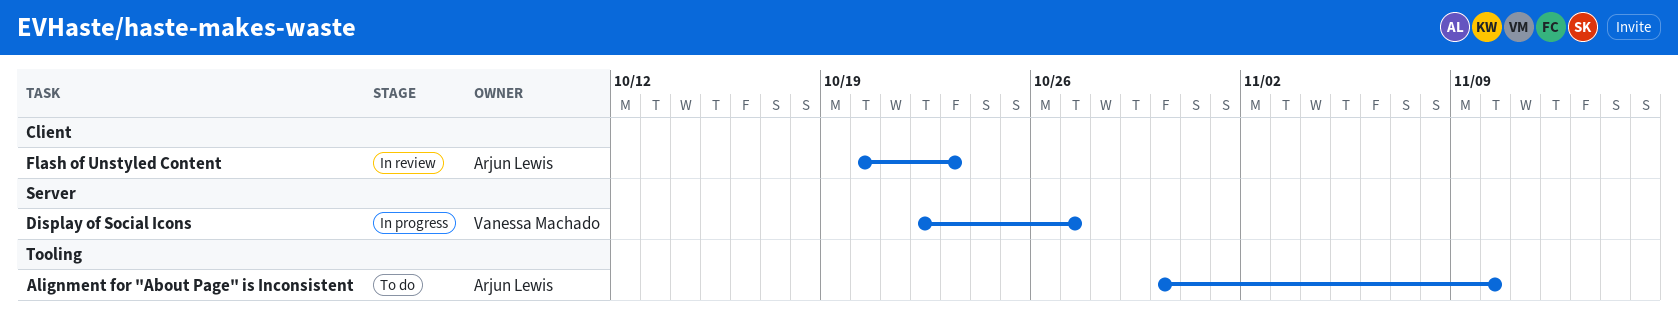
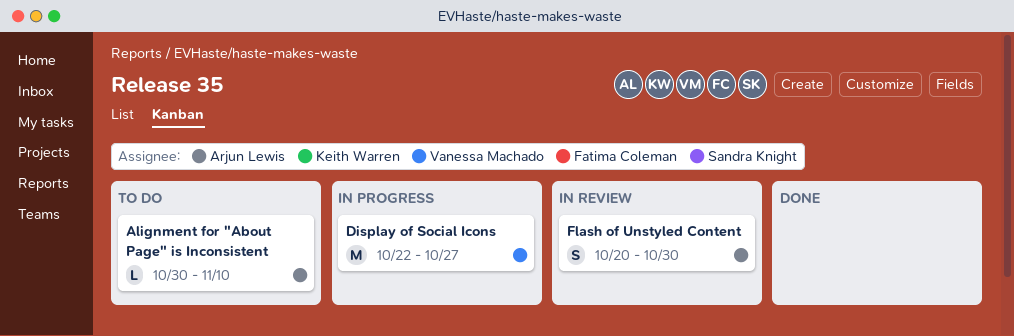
Flash of Unstyled Content, due: Oct 23 -> Oct 30

